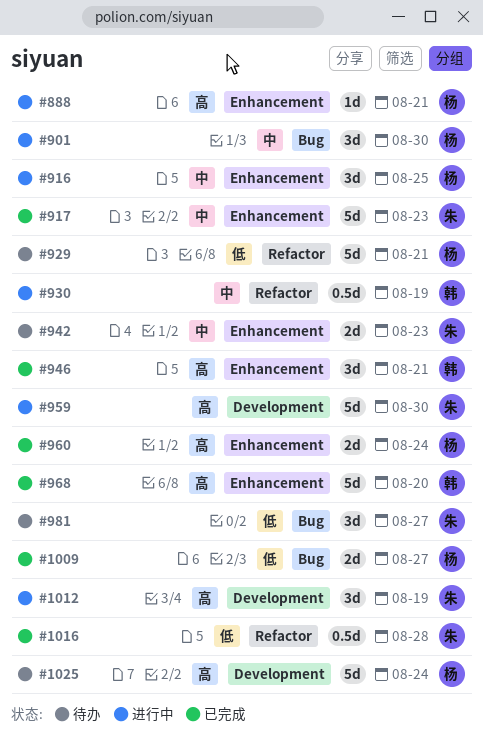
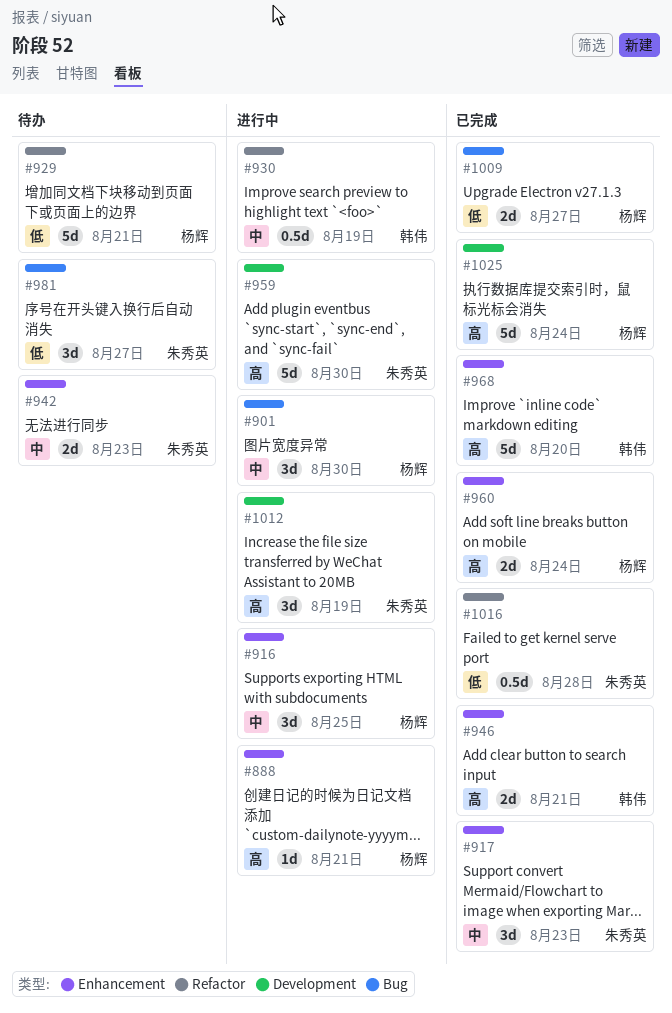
#917, estimate: 5d -> 3d
#946, estimate: 3d -> 2d
#1025, status: 待办 -> 已完成

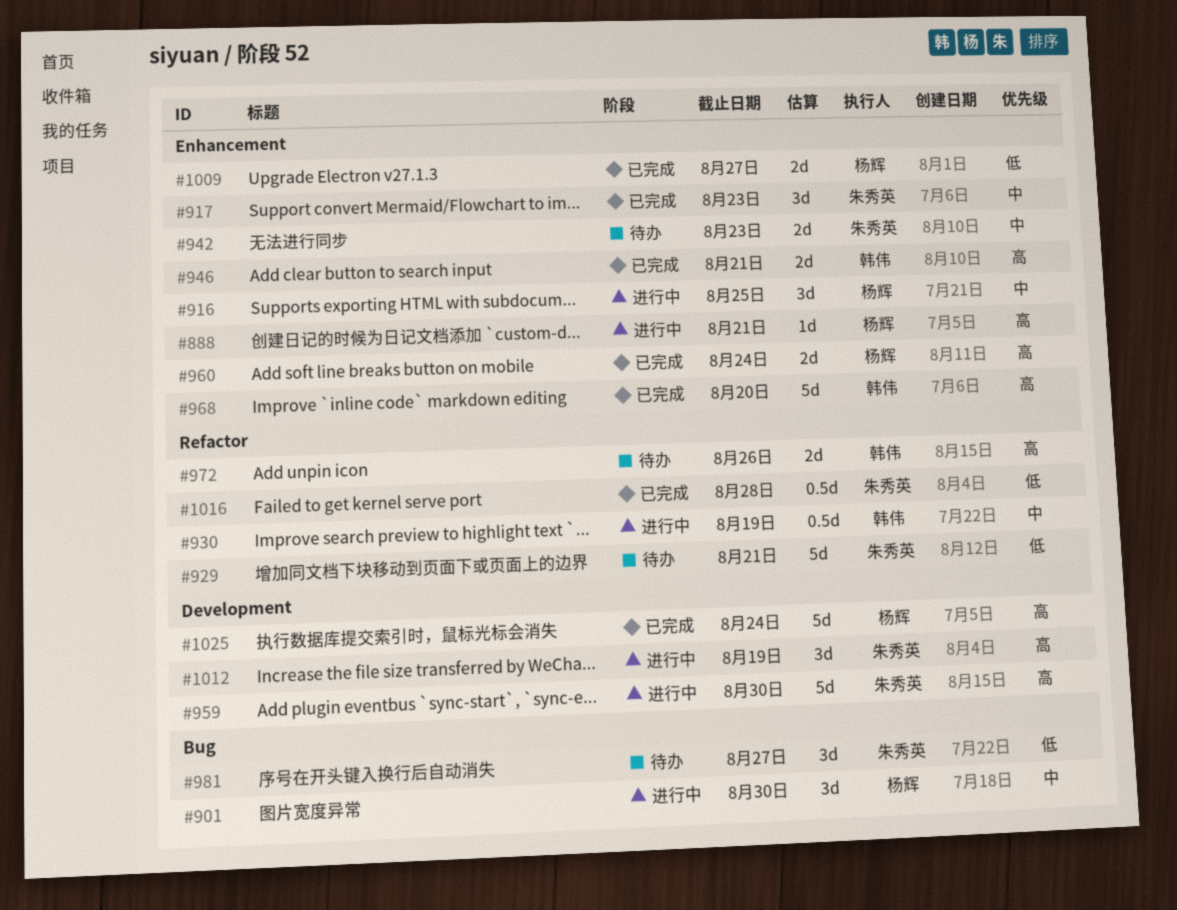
#929, owner: 杨辉 -> 朱秀英
#972: none -> present
#1009, label: Bug -> Enhancement

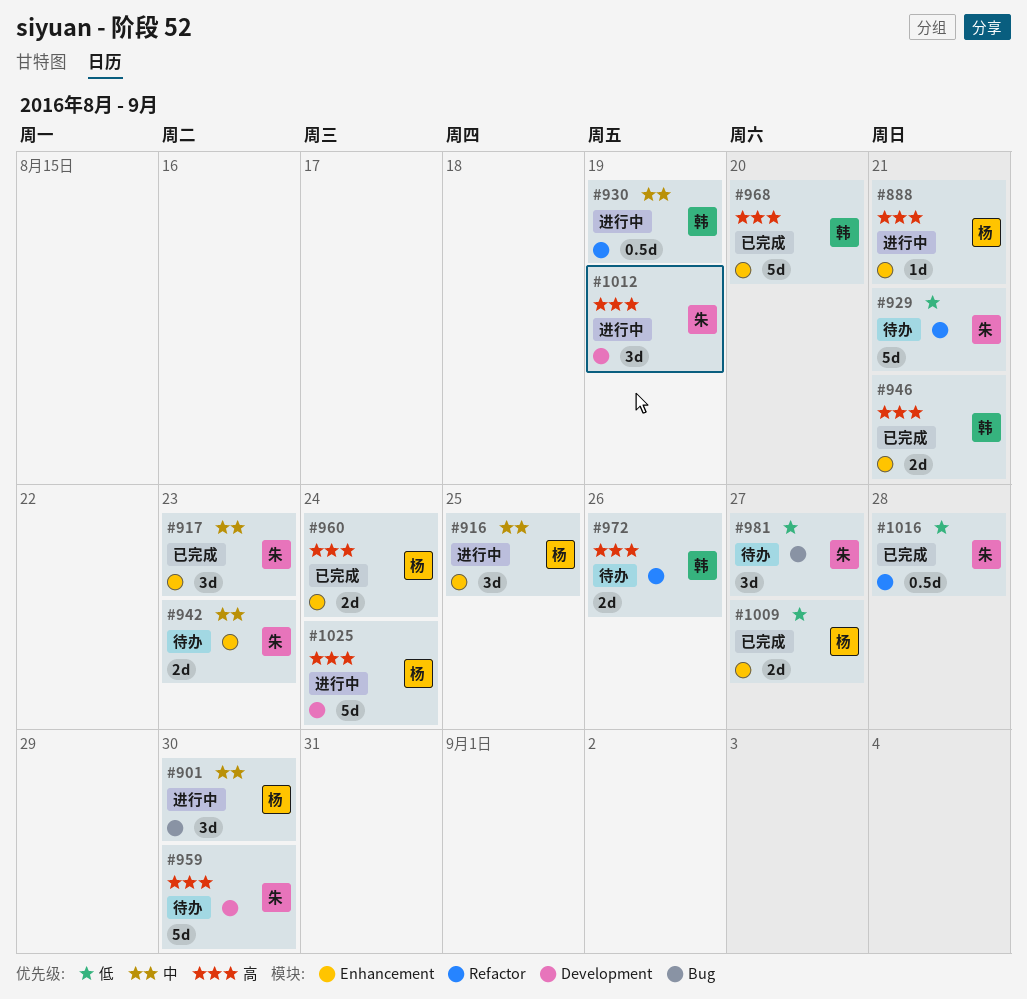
#959, status: 进行中 -> 待办
#1025, status: 已完成 -> 进行中

